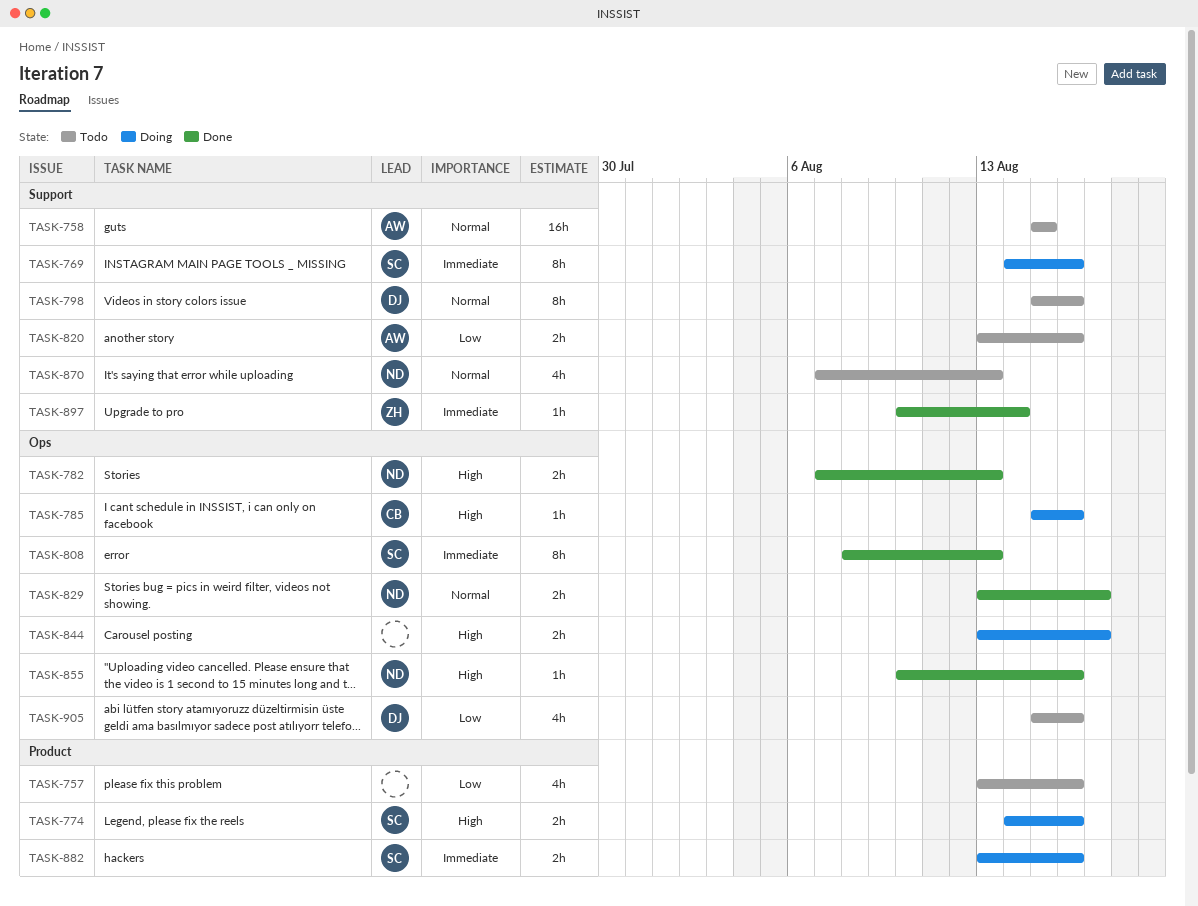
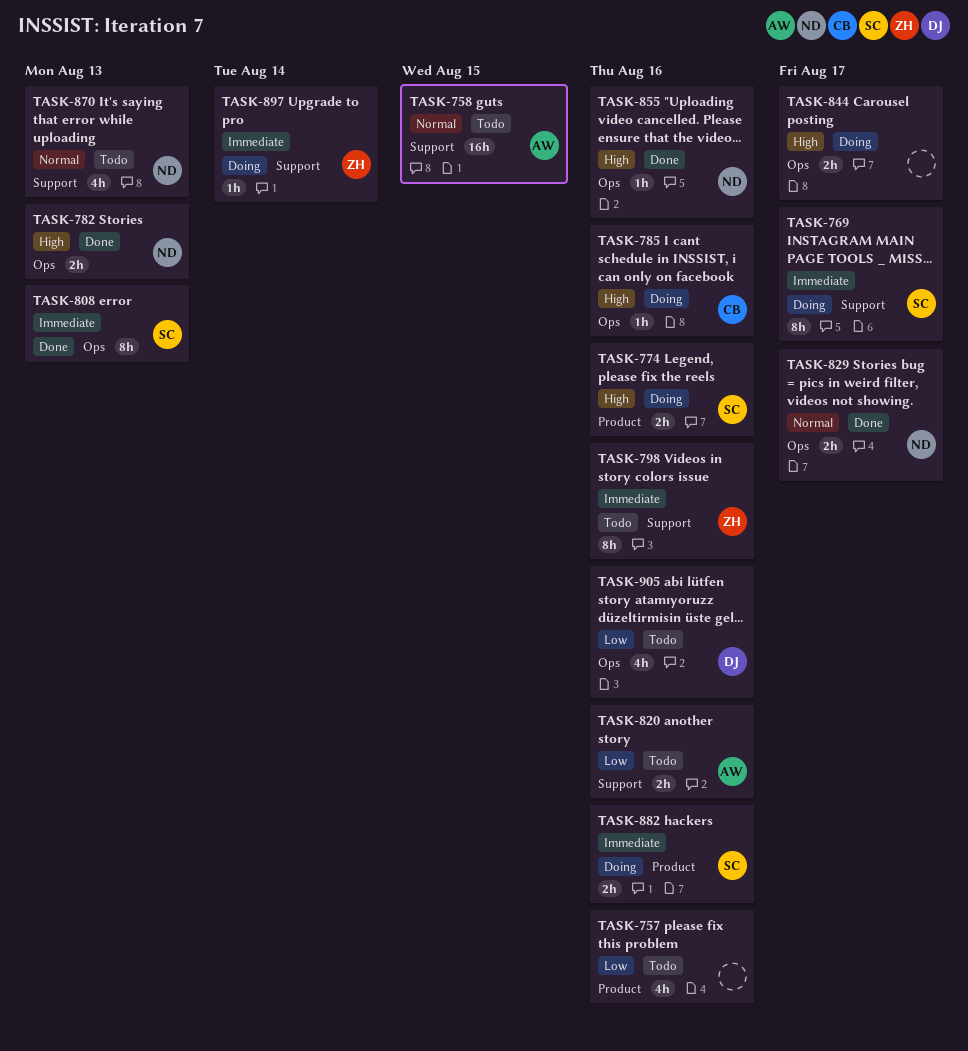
TASK-769, due: Aug 16 -> Aug 17
TASK-798, owner: DJ -> ZH
TASK-798, priority: Normal -> Immediate
TASK-897, status: Done -> Doing

